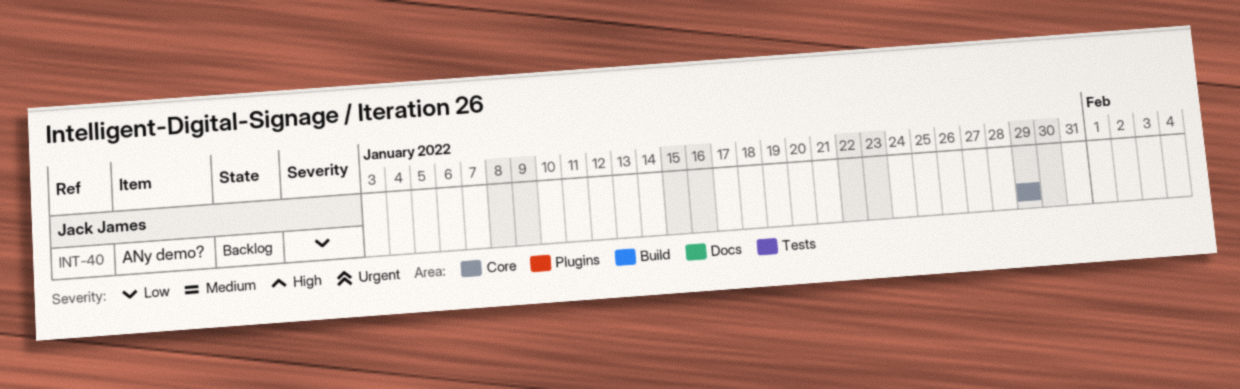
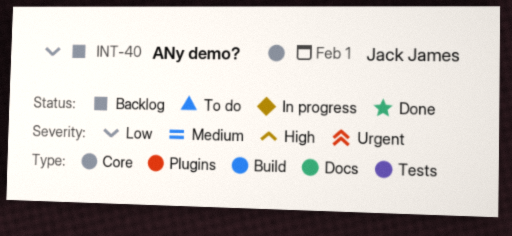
INT-40, due: Jan 29 -> Feb 1

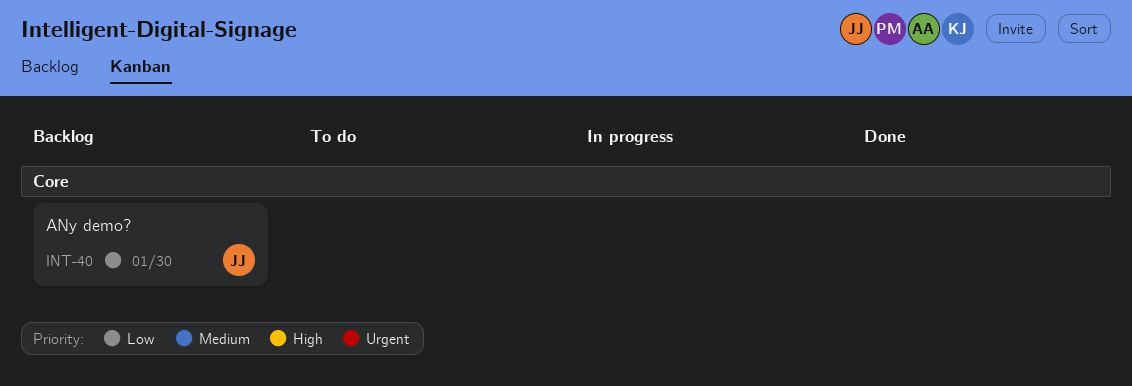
INT-40, due: Feb 1 -> Jan 30

